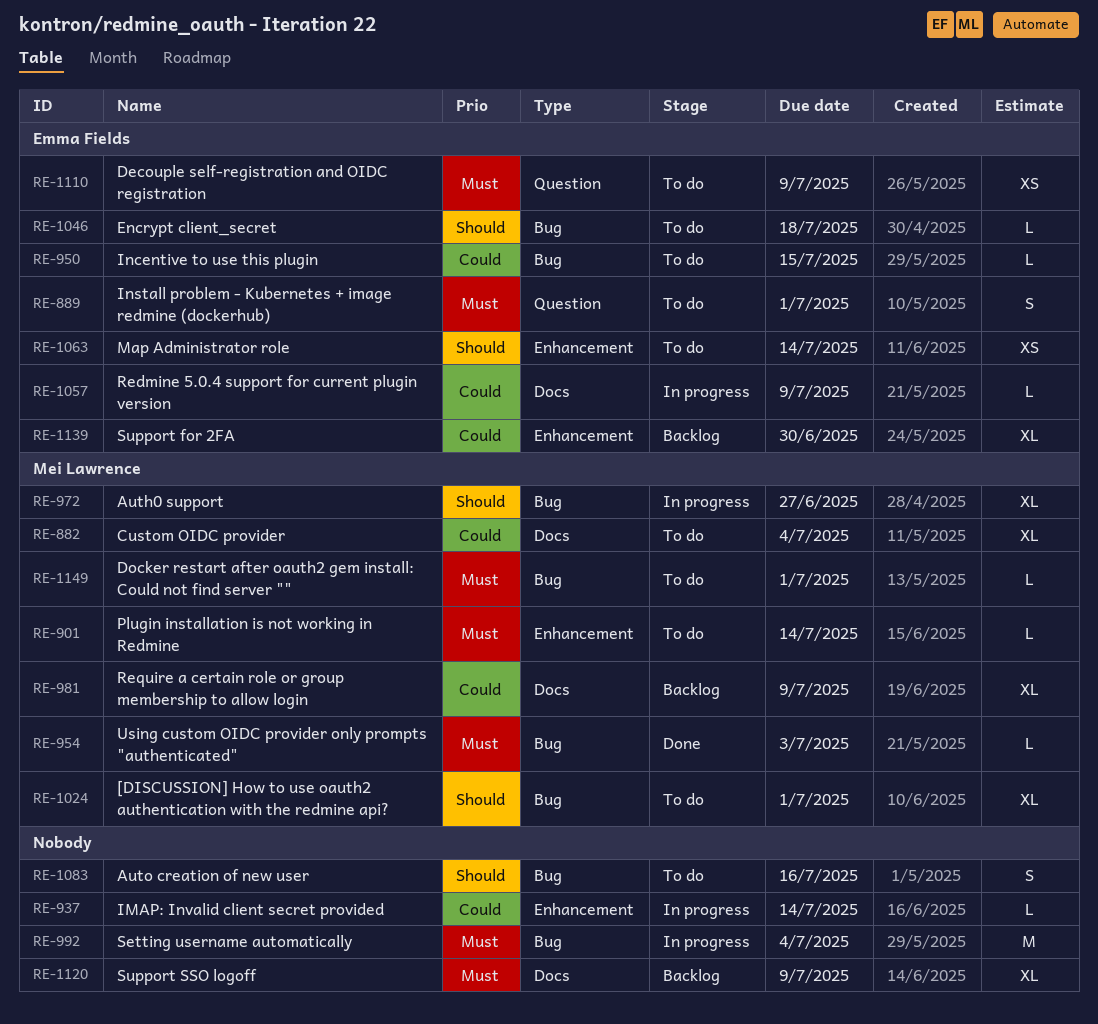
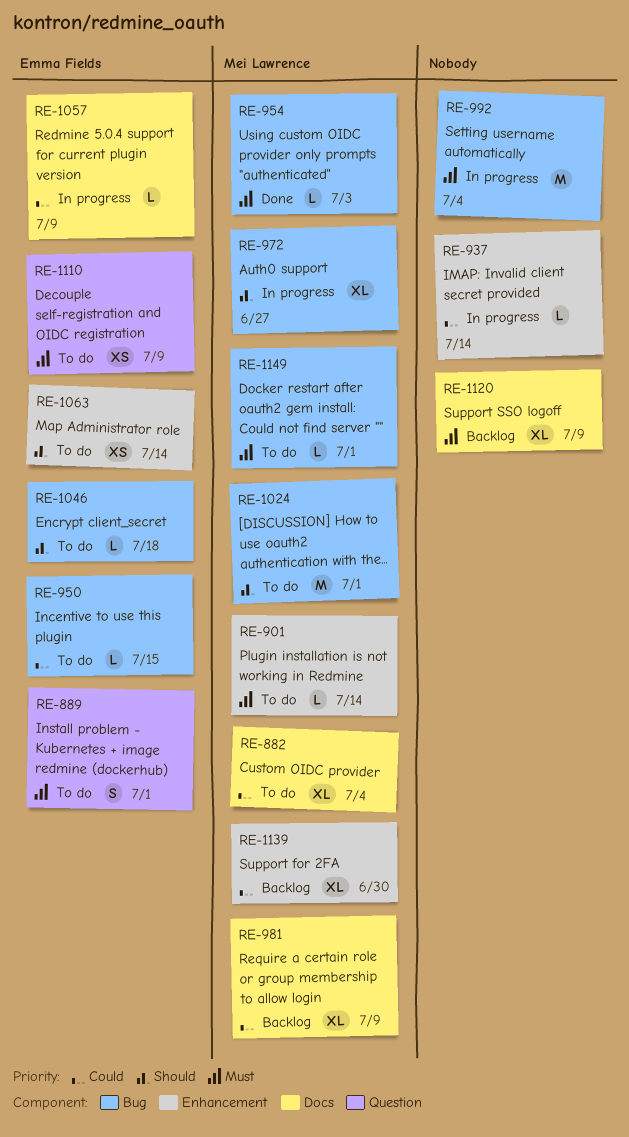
RE-1024, estimate: XL -> M
RE-1083: present -> none
RE-1139, owner: Emma Fields -> Mei Lawrence

